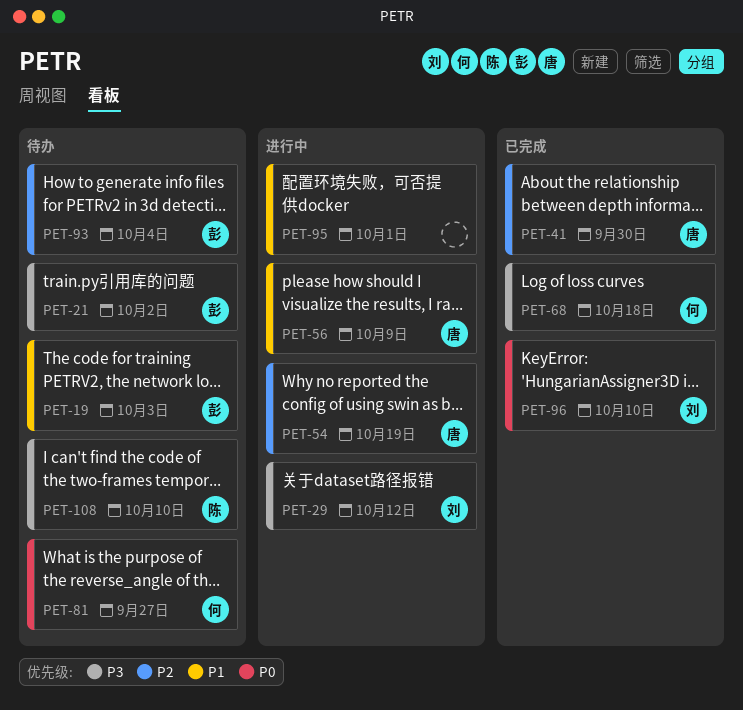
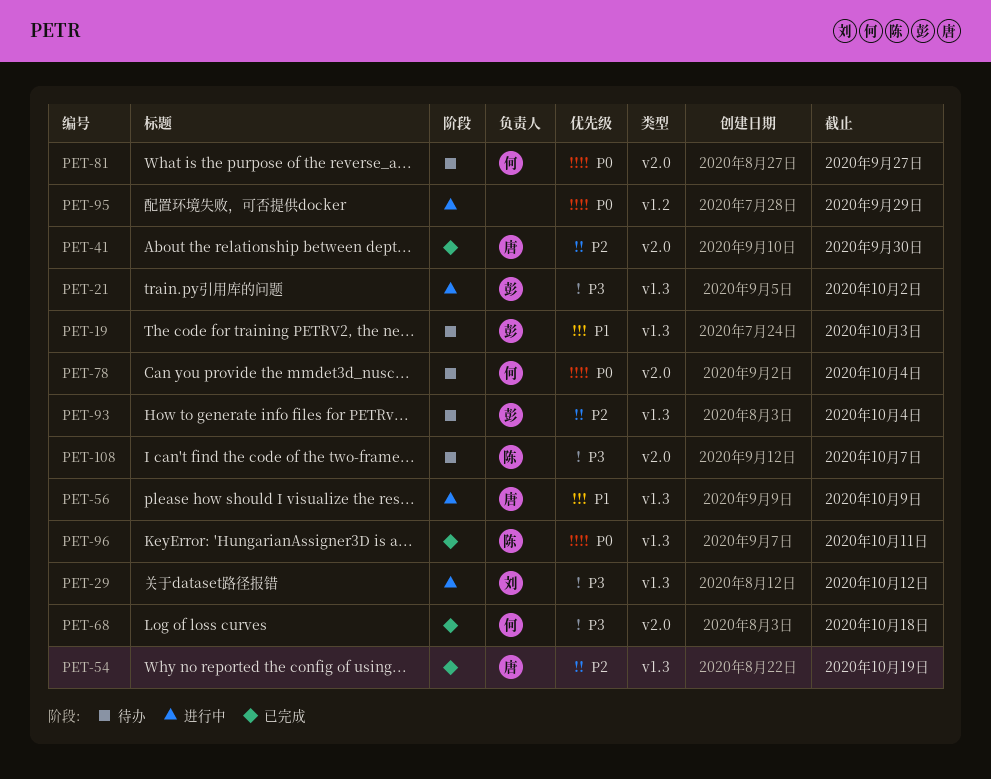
PET-21, status: 待办 -> 进行中
PET-54, status: 进行中 -> 已完成
PET-78: none -> present
PET-95, priority: P1 -> P0
PET-95, due: Oct 1 -> Sep 29
PET-96, owner: 刘 -> 陈
PET-96, due: Oct 10 -> Oct 11
PET-108, due: Oct 10 -> Oct 7

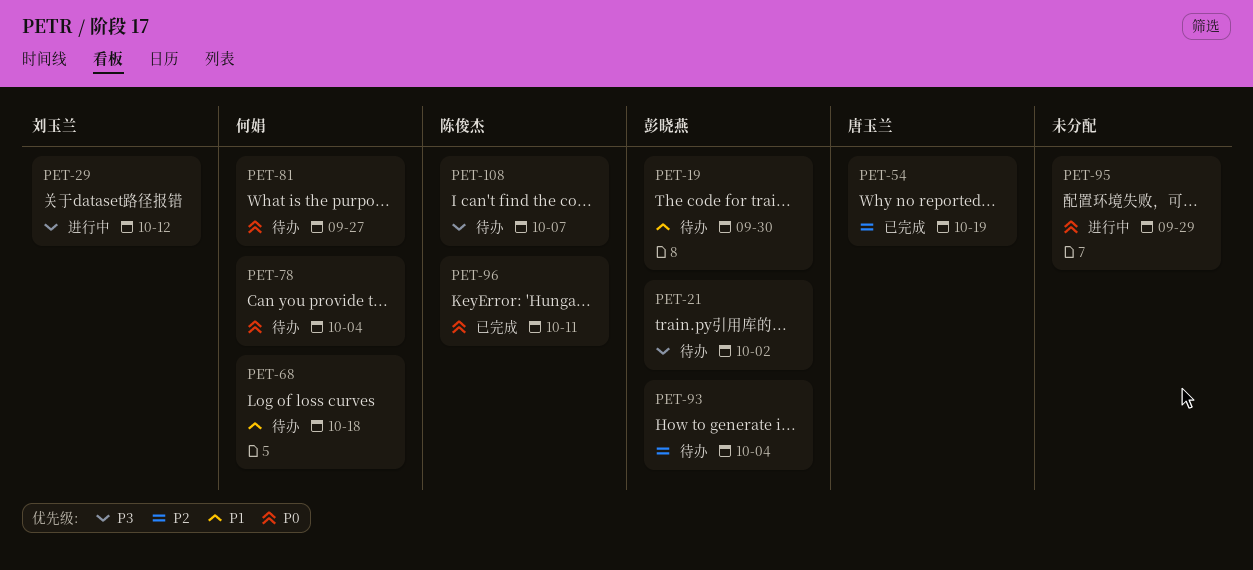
PET-19, due: Oct 3 -> Sep 30
PET-21, status: 进行中 -> 待办
PET-41: present -> none
PET-56: present -> none
PET-68, status: 已完成 -> 待办
PET-68, priority: P3 -> P1

